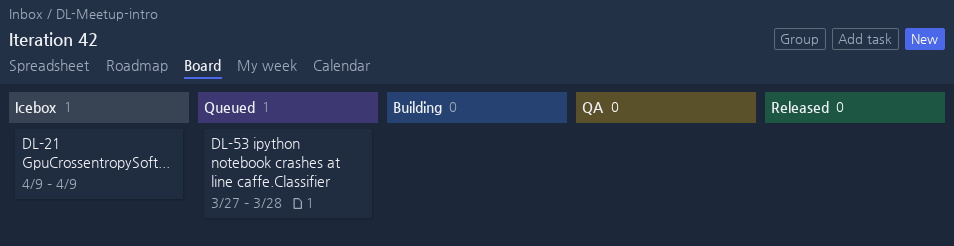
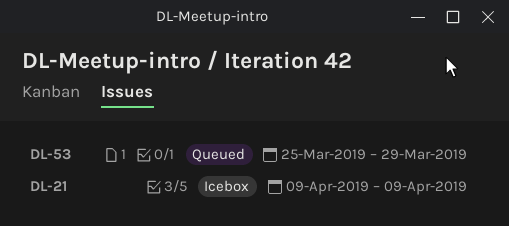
DL-53, start: Mar 27 -> Mar 25
DL-53, due: Mar 28 -> Mar 29

